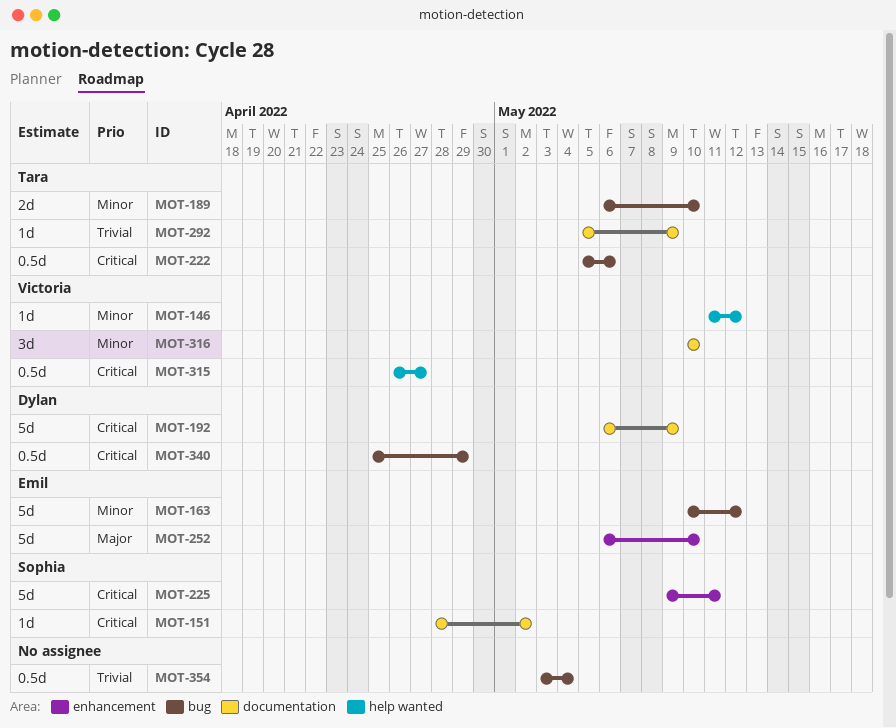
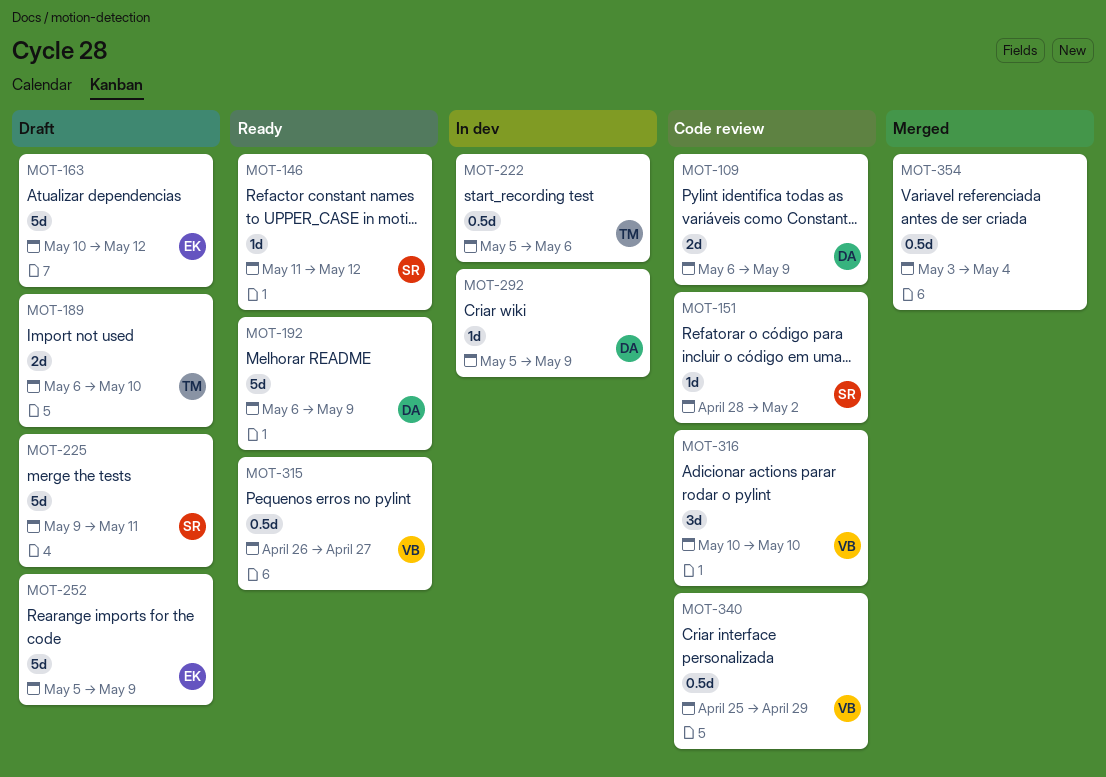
MOT-109: none -> present
MOT-146, owner: Victoria -> Sophia
MOT-252, start: May 6 -> May 5
MOT-252, due: May 10 -> May 9
MOT-292, owner: Tara -> Dylan
MOT-340, owner: Dylan -> Victoria

